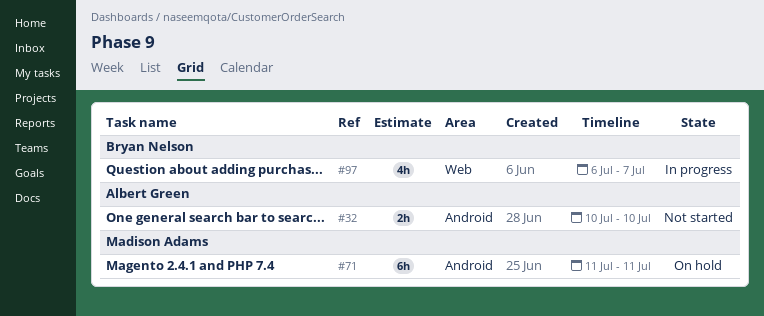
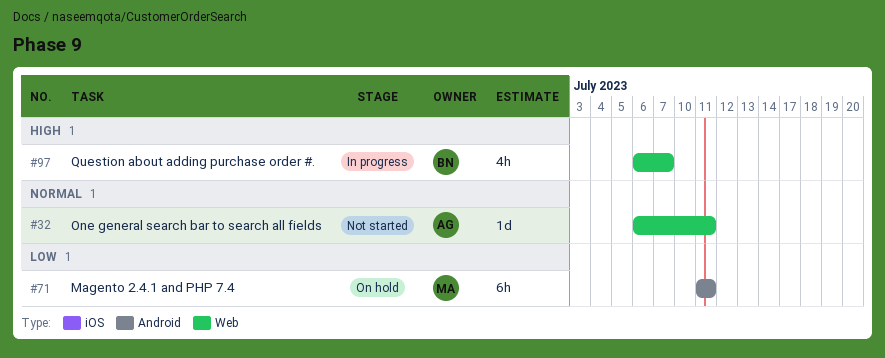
#32, label: Android -> Web
#32, estimate: 2h -> 1d
#32, start: Jul 10 -> Jul 6
#32, due: Jul 10 -> Jul 11

